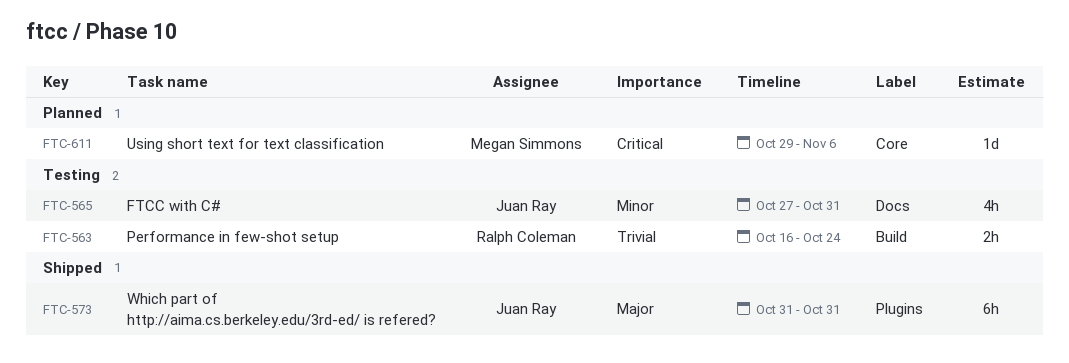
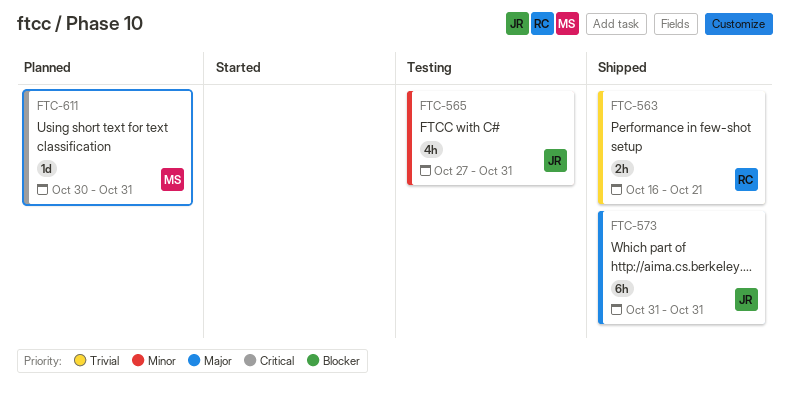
FTC-563, status: Testing -> Shipped
FTC-563, due: Oct 24 -> Oct 21
FTC-611, start: Oct 29 -> Oct 30
FTC-611, due: Nov 6 -> Oct 31

